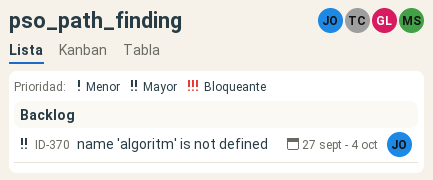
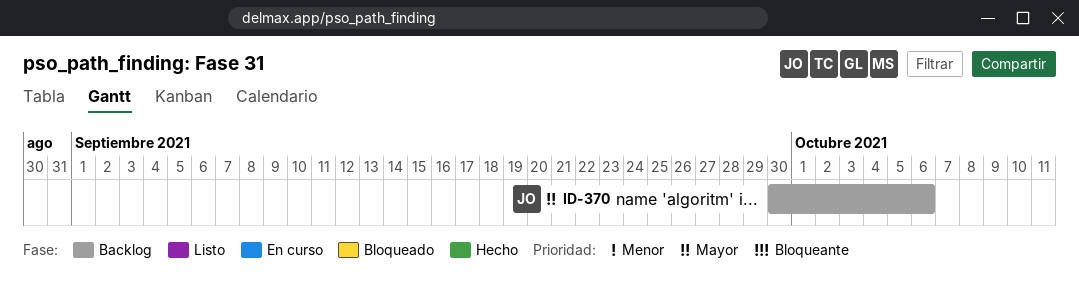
ID-370, start: Sep 27 -> Sep 30
ID-370, due: Oct 4 -> Oct 6

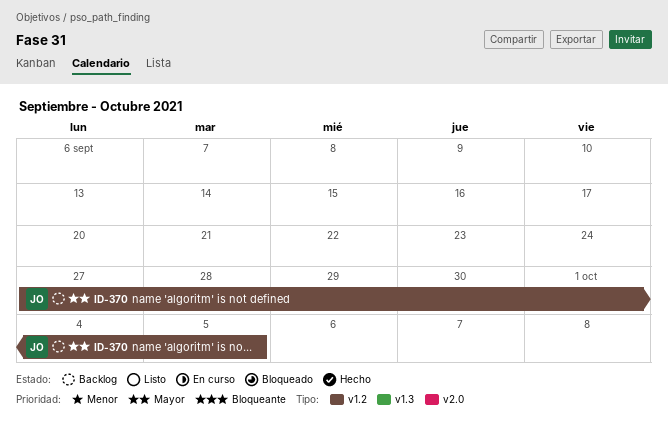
ID-370, start: Sep 30 -> Sep 27
ID-370, due: Oct 6 -> Oct 5

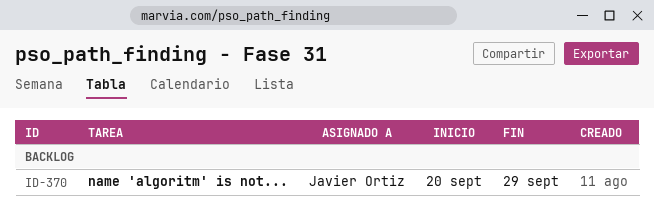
ID-370, start: Sep 27 -> Sep 20
ID-370, due: Oct 5 -> Sep 29

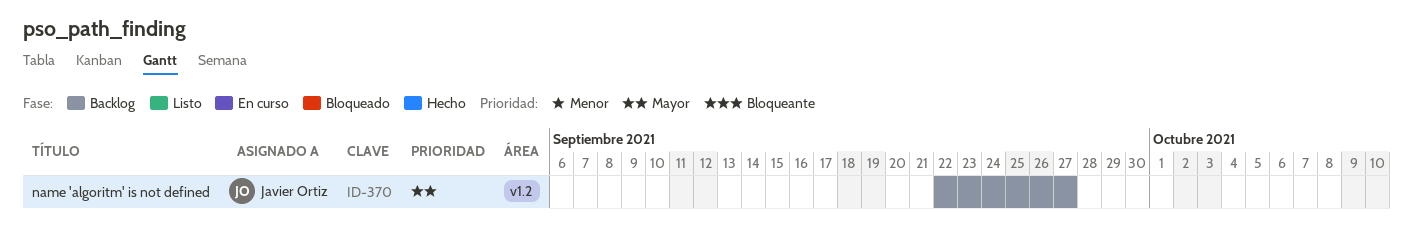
ID-370, start: Sep 20 -> Sep 22
ID-370, due: Sep 29 -> Sep 27

